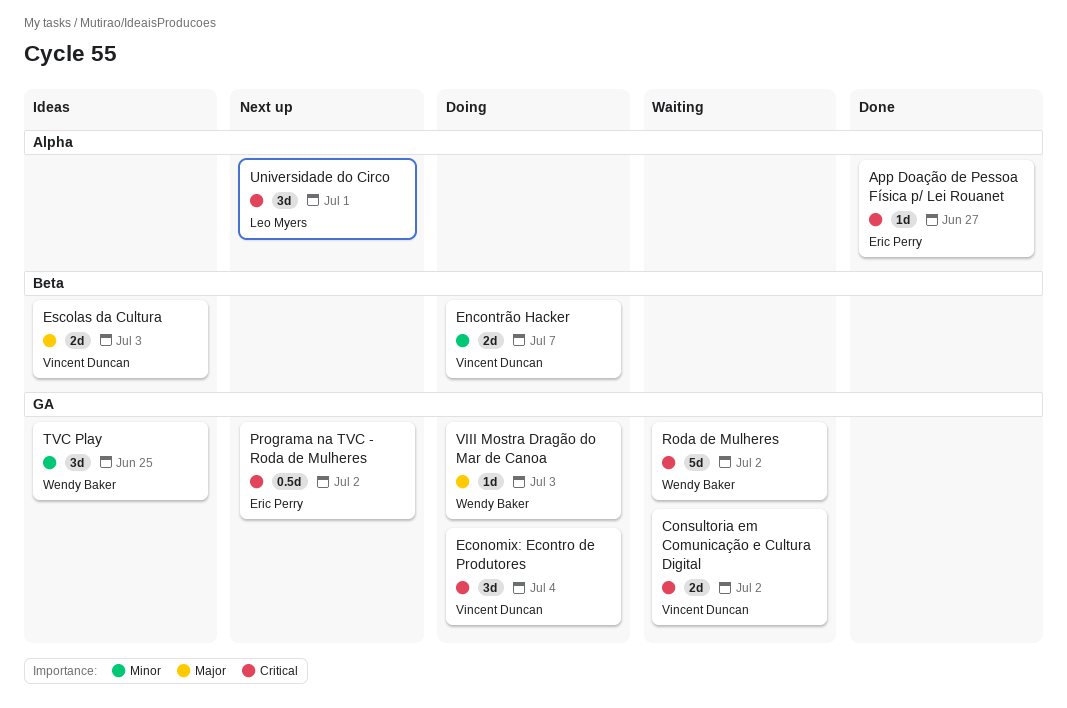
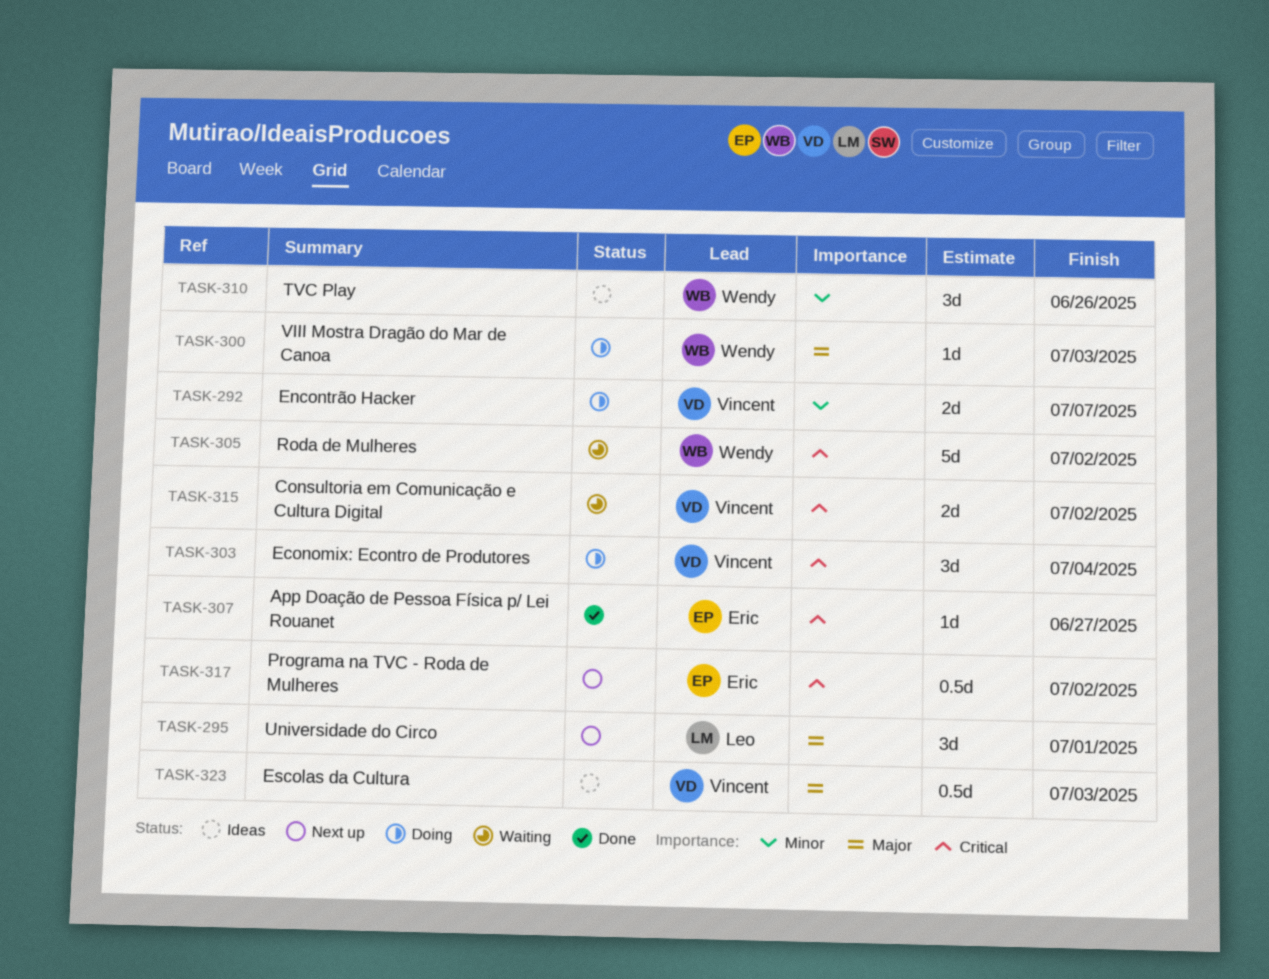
Escolas da Cultura, estimate: 2d -> 0.5d
TVC Play, due: Jun 25 -> Jun 26
Universidade do Circo, priority: Critical -> Major

